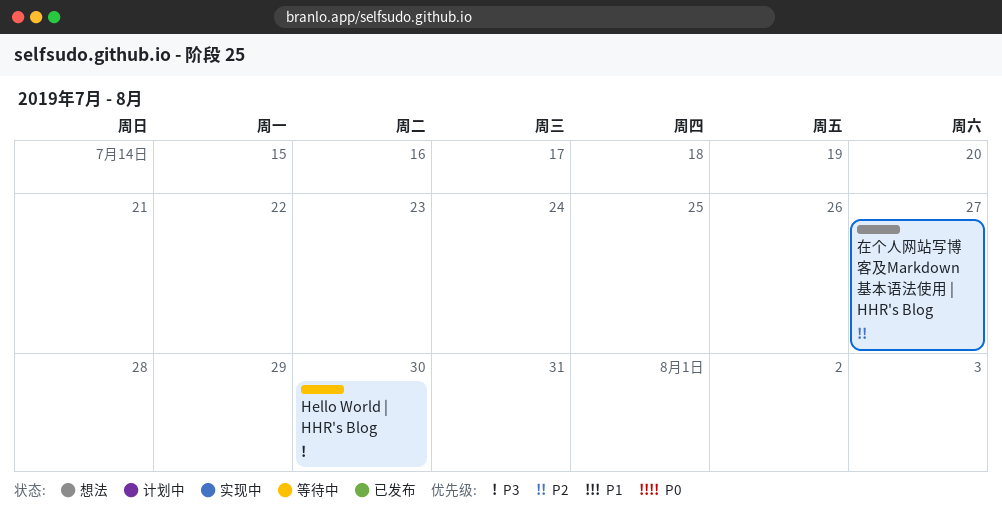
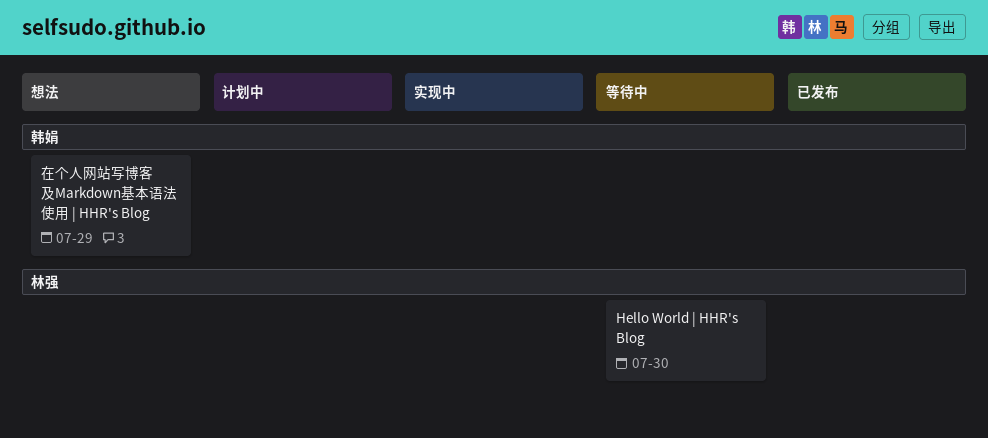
在个人网站写博客及Markdown基本语法使用 | HHR's Blog, due: Jul 27 -> Jul 29

